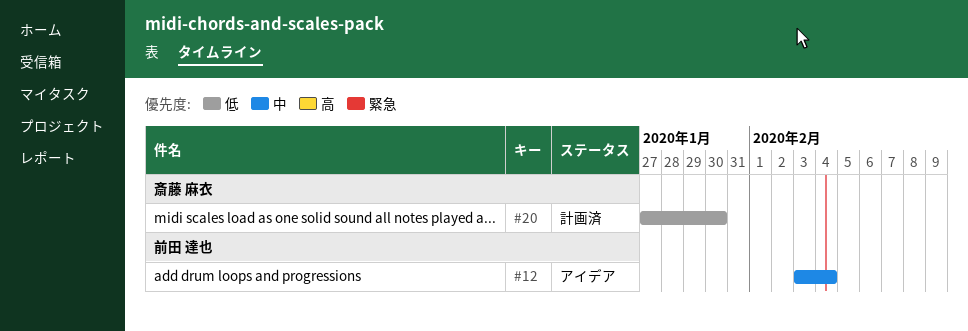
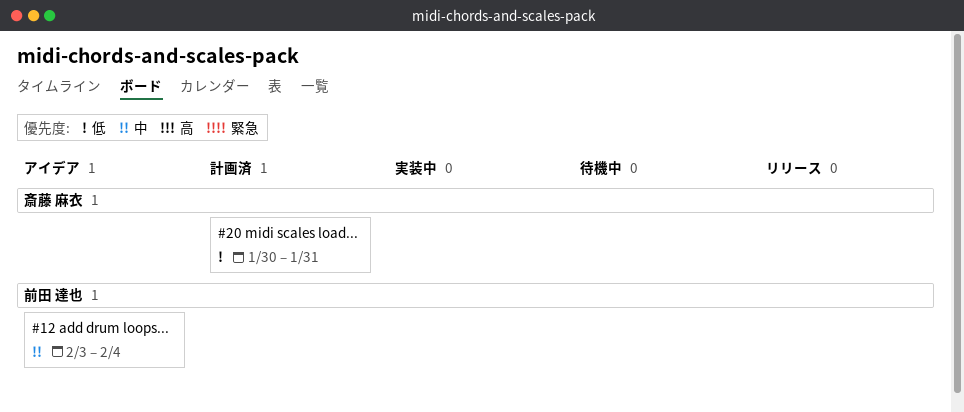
#20, start: Jan 27 -> Jan 30
#20, due: Jan 30 -> Jan 31

